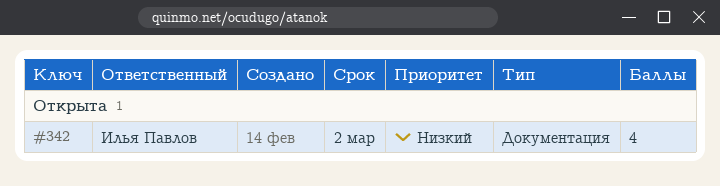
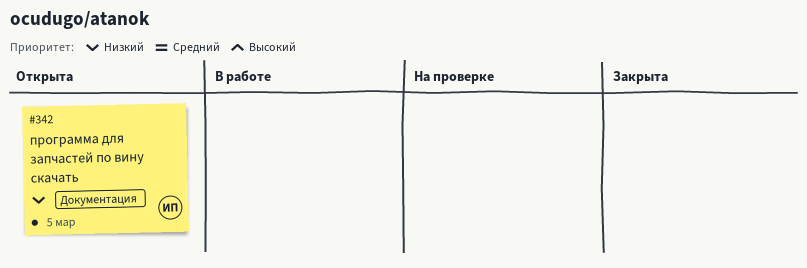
#342, estimate: 4 -> 1
#342, due: Mar 2 -> Mar 5

